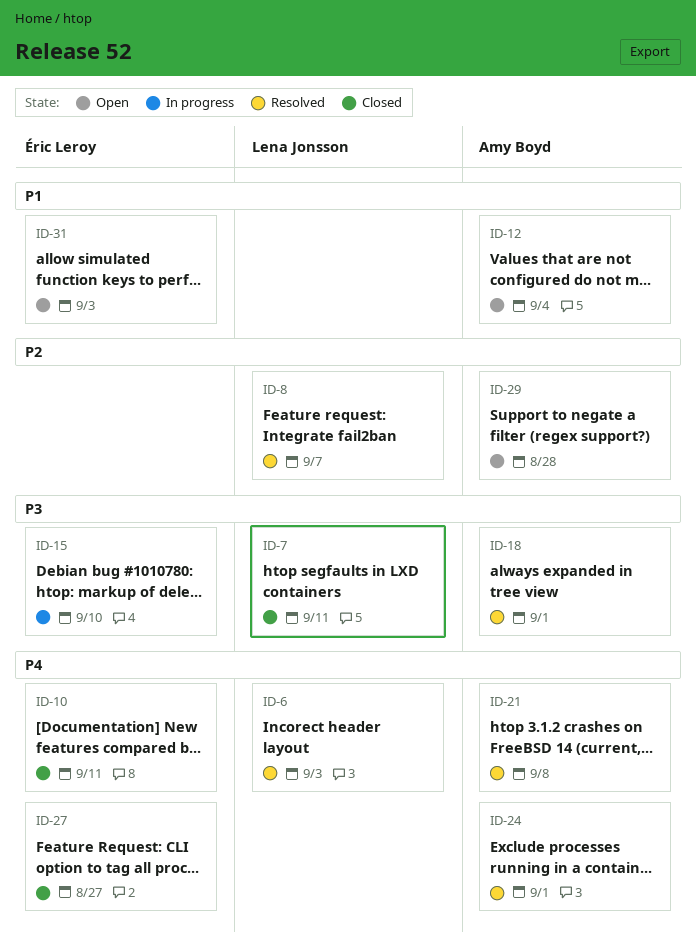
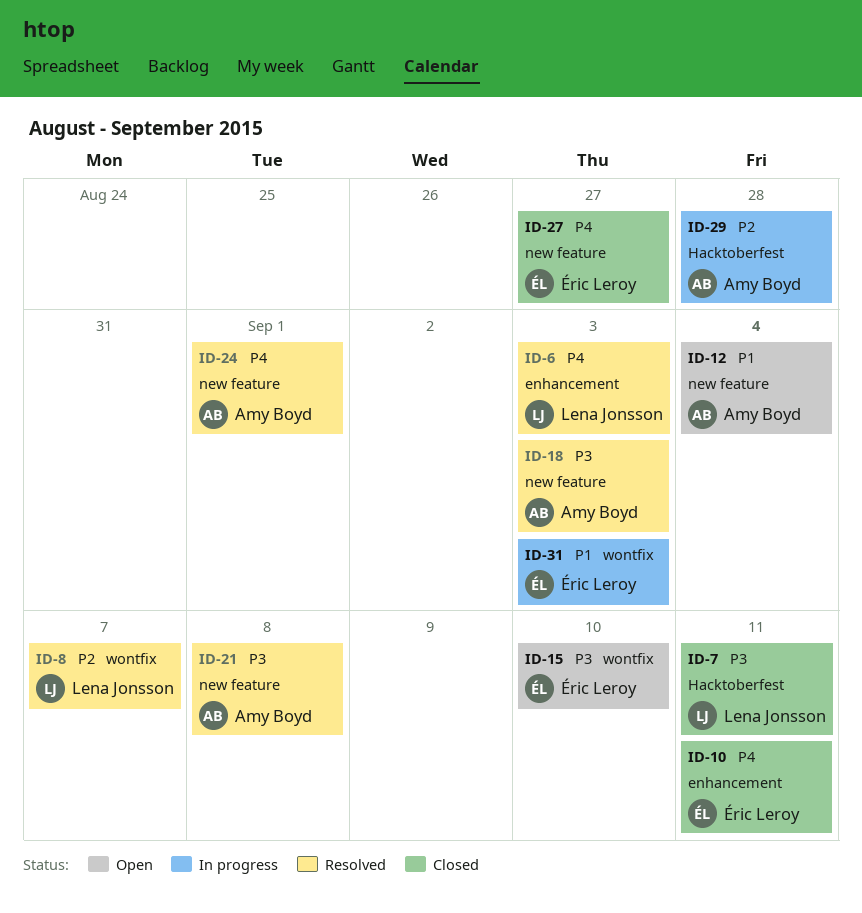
ID-15, status: In progress -> Open
ID-18, due: Sep 1 -> Sep 3
ID-21, priority: P4 -> P3
ID-29, status: Open -> In progress
ID-31, status: Open -> In progress

